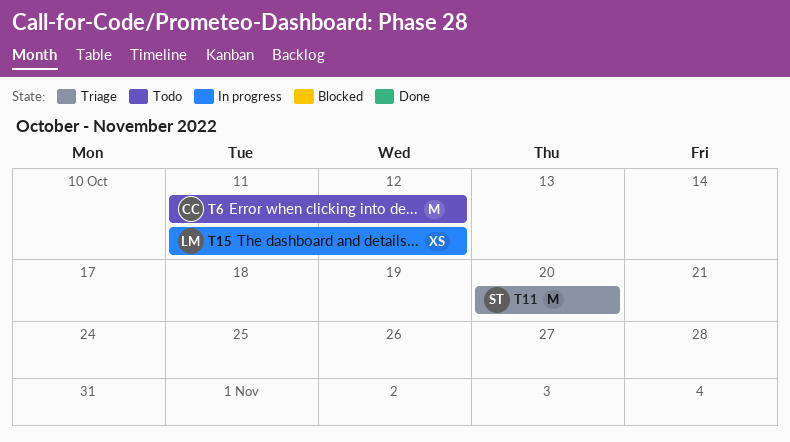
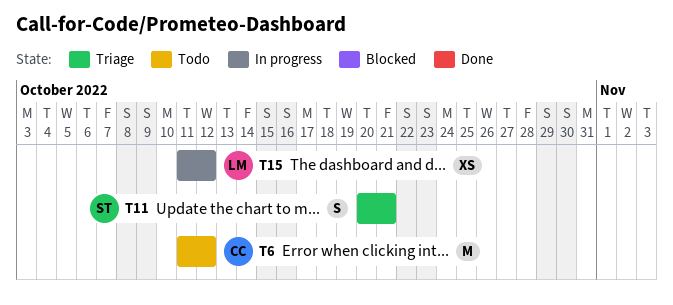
T11, estimate: M -> S
T11, due: Oct 20 -> Oct 21

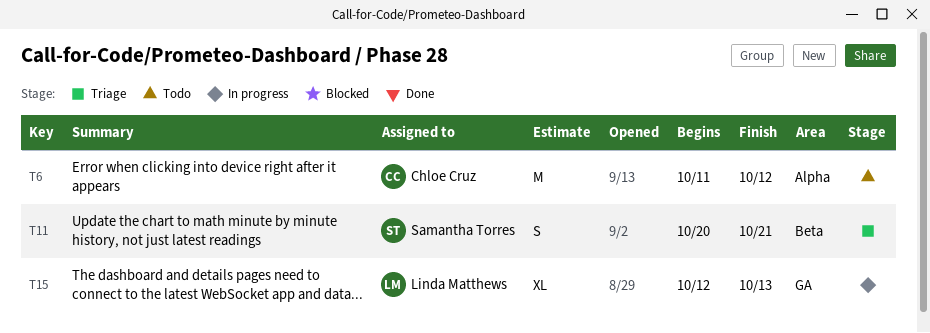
T15, estimate: XS -> XL
T15, start: Oct 11 -> Oct 12
T15, due: Oct 12 -> Oct 13

